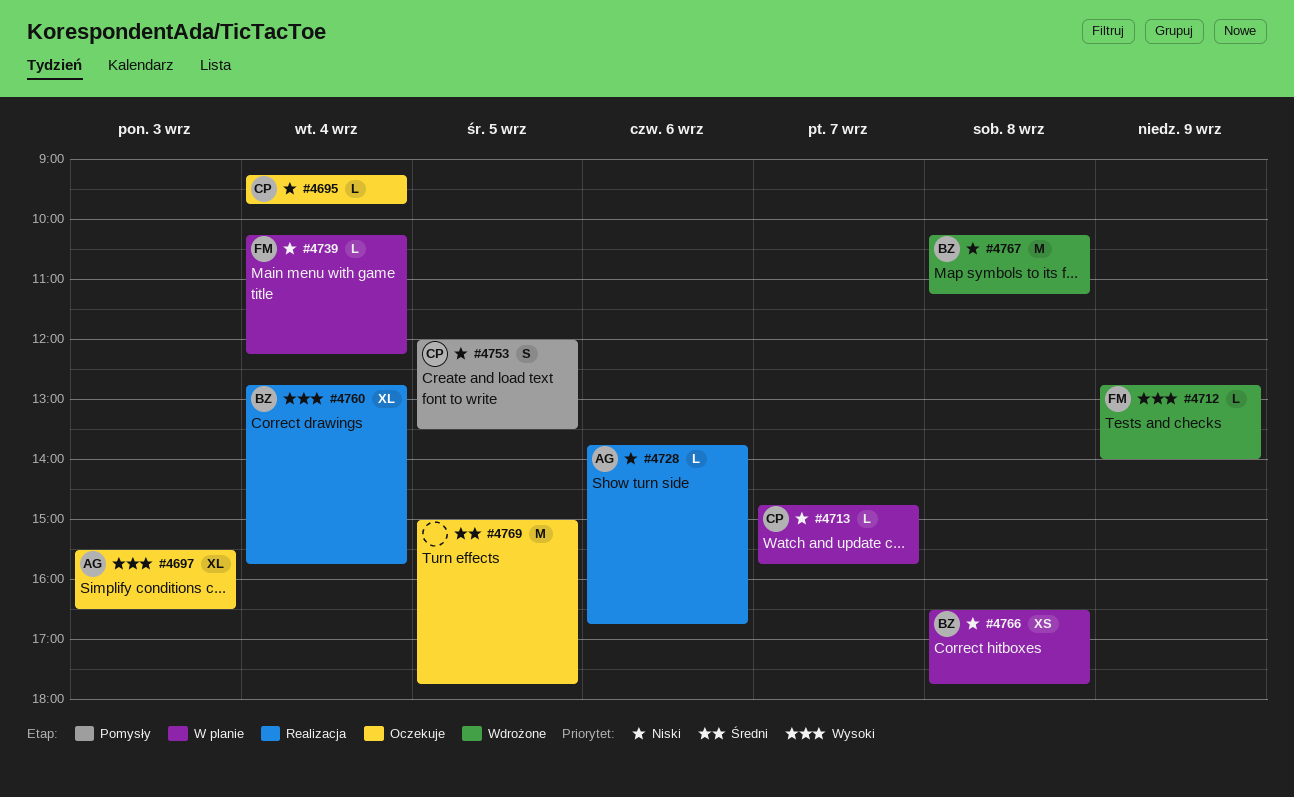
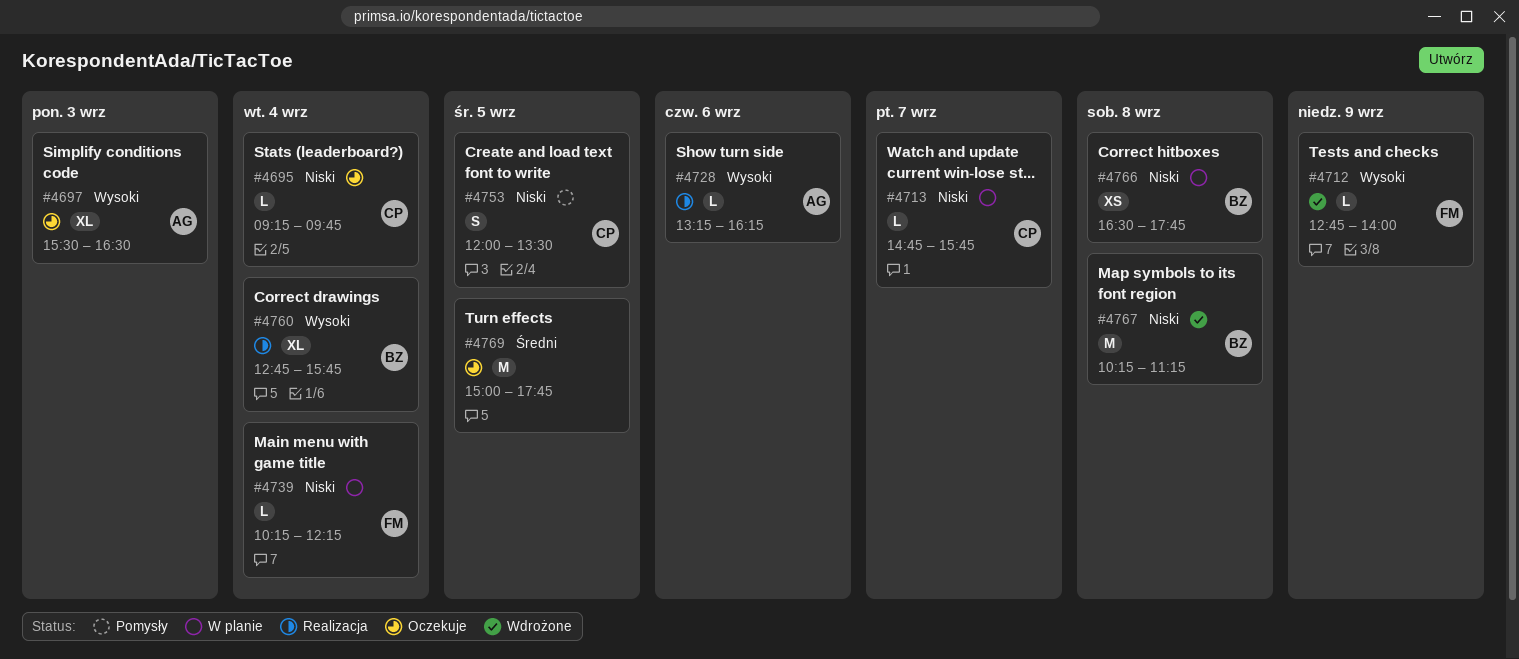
#4728, priority: Niski -> Wysoki
#4728, begins: 13:45 -> 13:15
#4728, ends: 16:45 -> 16:15

